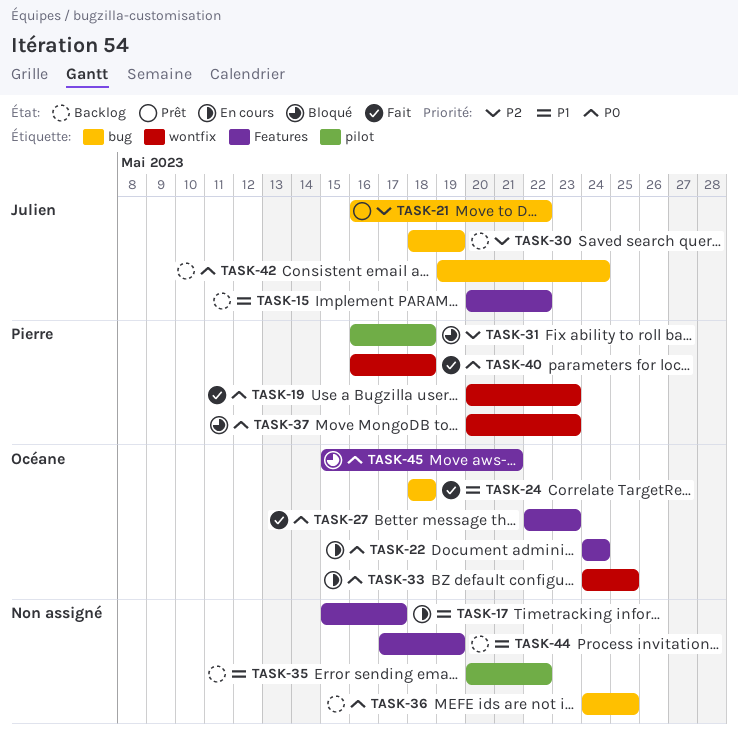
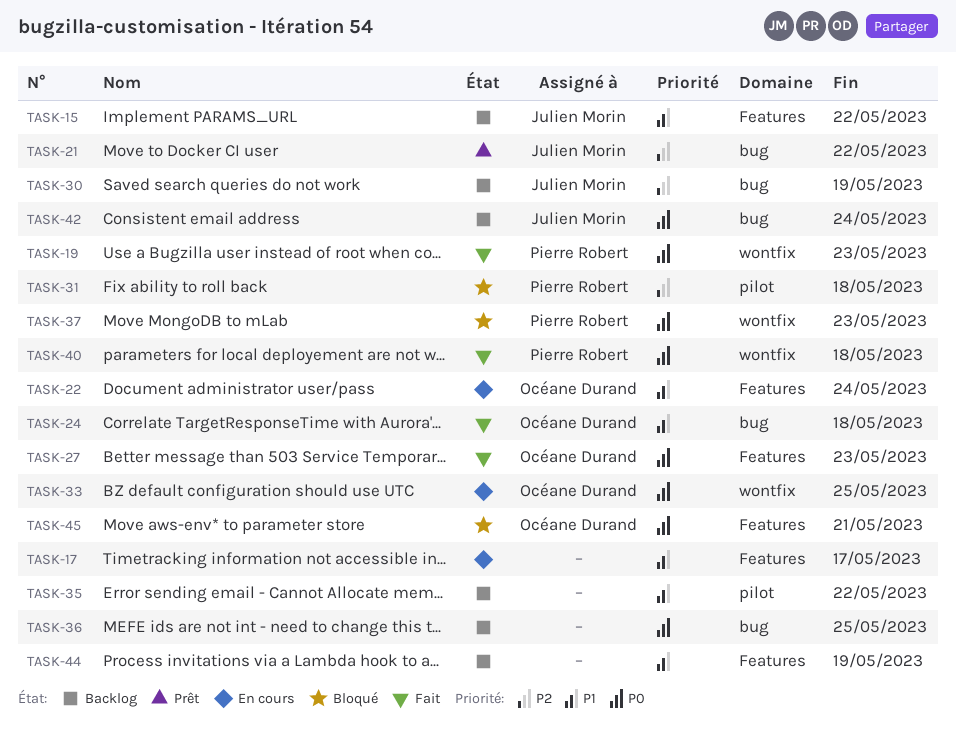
TASK-22, priority: P0 -> P1

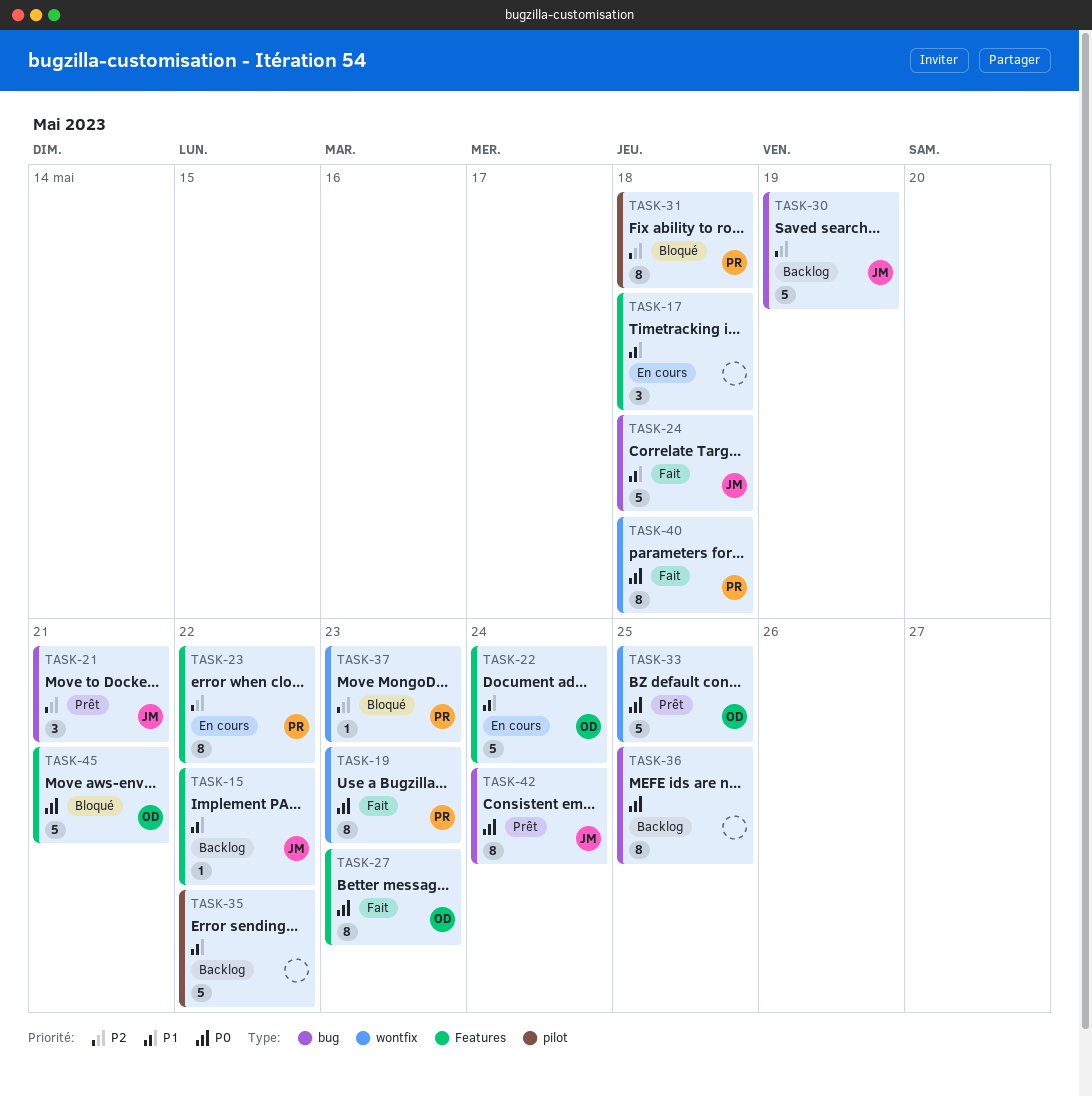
TASK-17, due: May 17 -> May 18
TASK-21, due: May 22 -> May 21
TASK-23: none -> present
TASK-24, owner: Océane Durand -> Julien Morin
TASK-33, status: En cours -> Prêt
TASK-37, priority: P0 -> P2
TASK-42, status: Backlog -> Prêt
TASK-44: present -> none

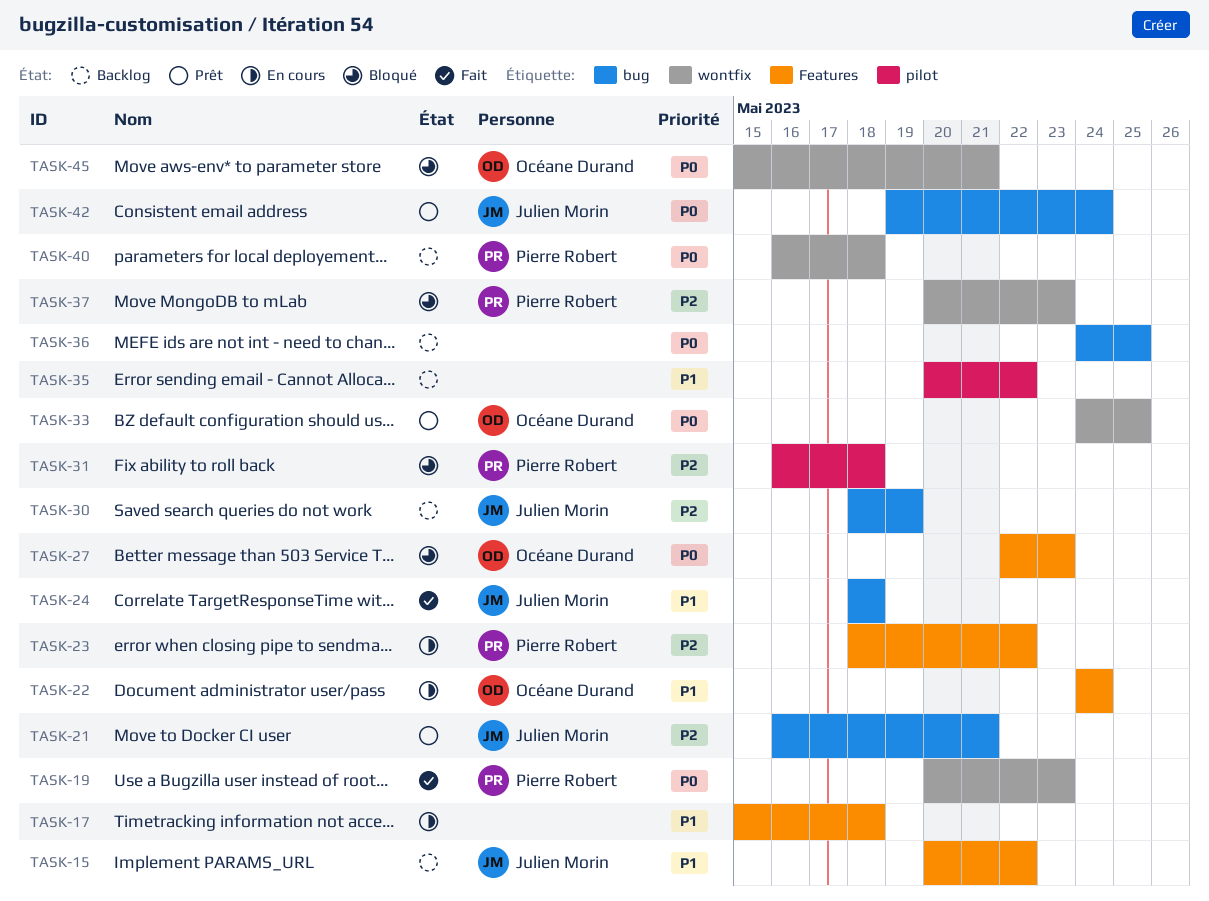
TASK-27, status: Fait -> Bloqué
TASK-40, status: Fait -> Backlog
TASK-45, label: Features -> wontfix

